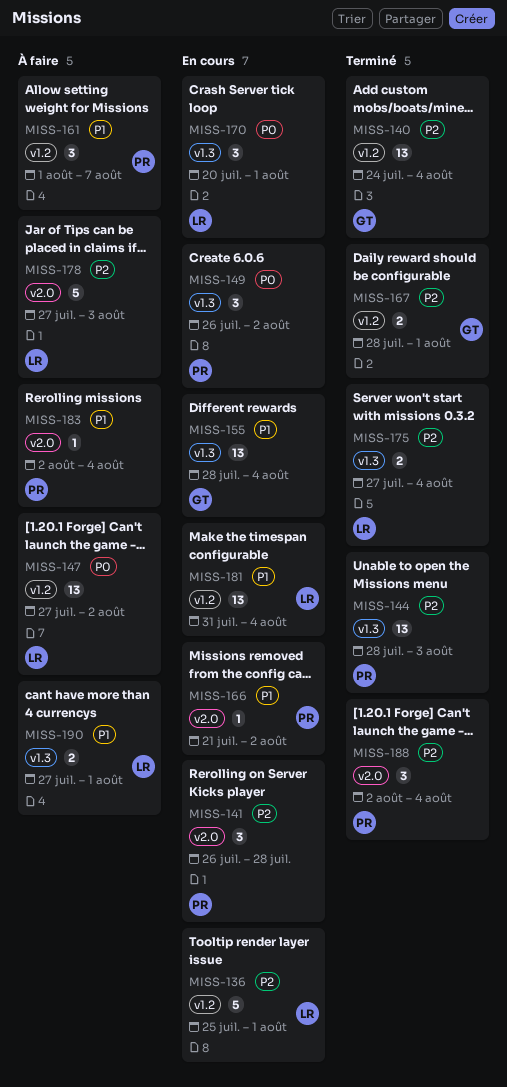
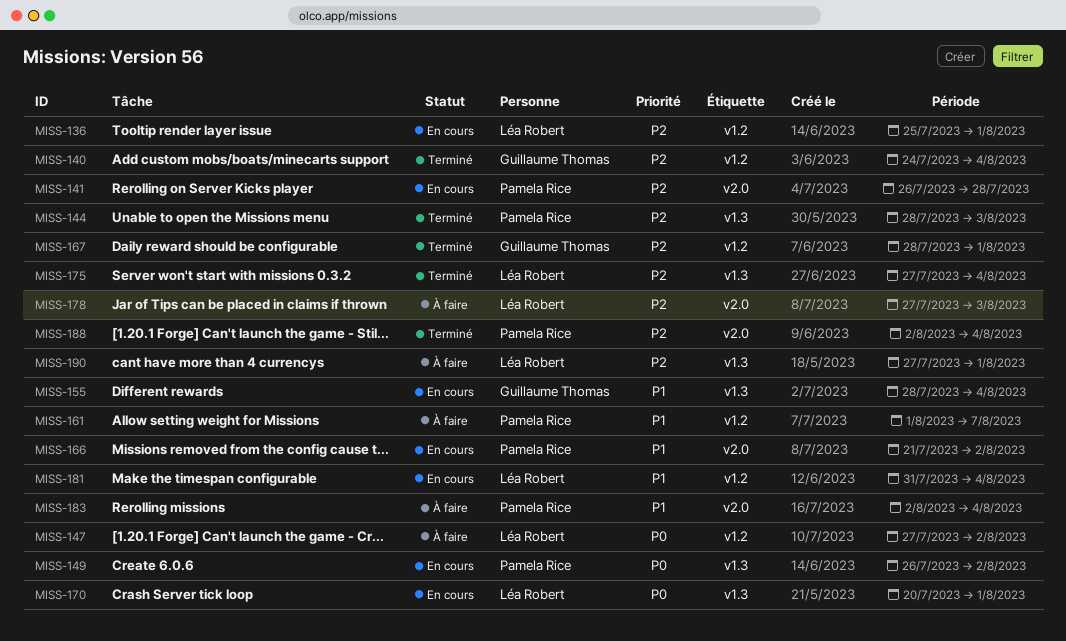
MISS-190, priority: P1 -> P2

